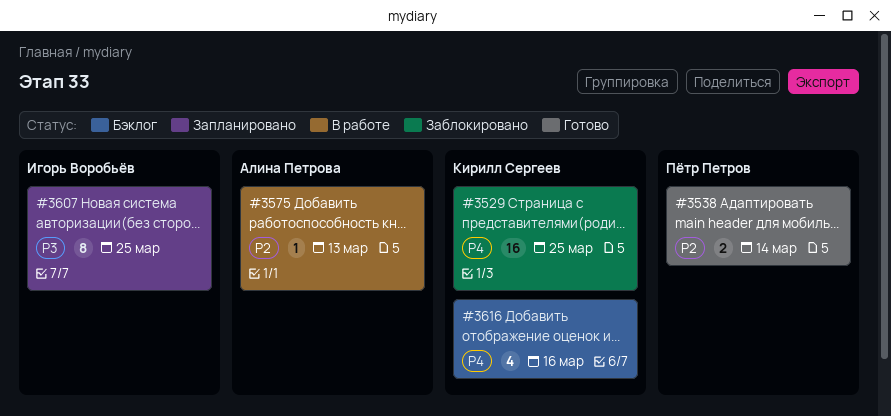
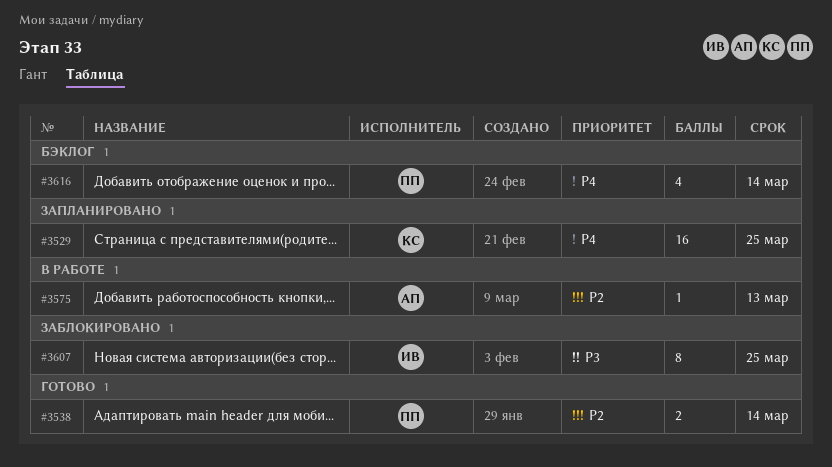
#3529, status: Заблокировано -> Запланировано
#3607, status: Запланировано -> Заблокировано
#3616, owner: Кирилл Сергеев -> Пётр Петров
#3616, due: Mar 16 -> Mar 14

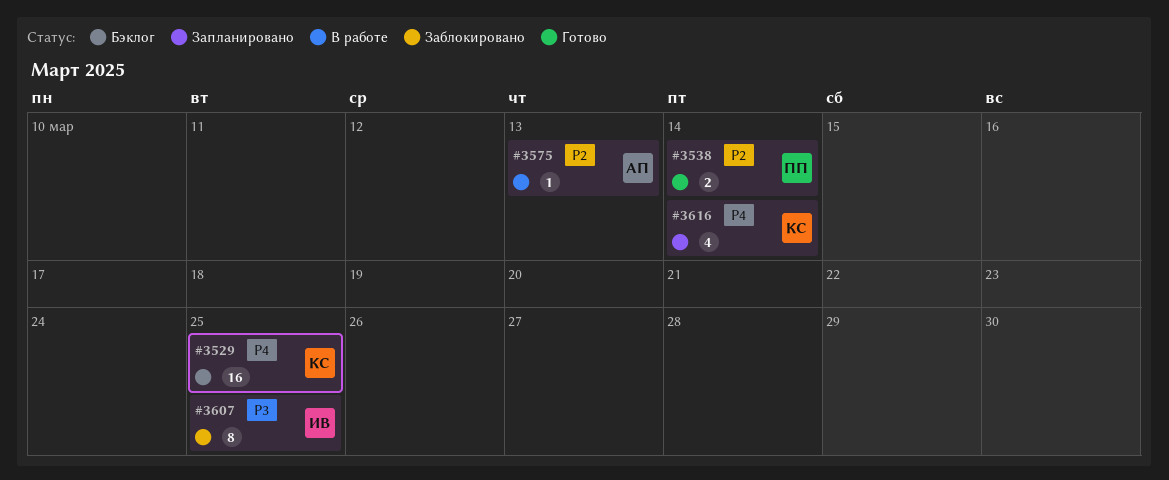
#3529, status: Запланировано -> Бэклог
#3616, status: Бэклог -> Запланировано
#3616, owner: ПП -> КС

